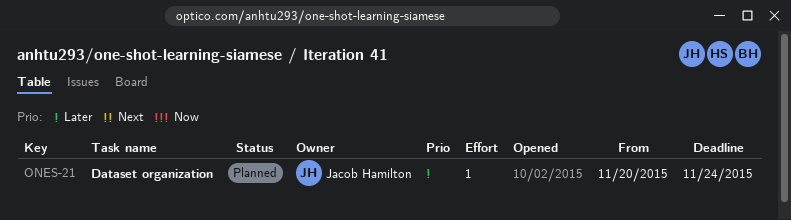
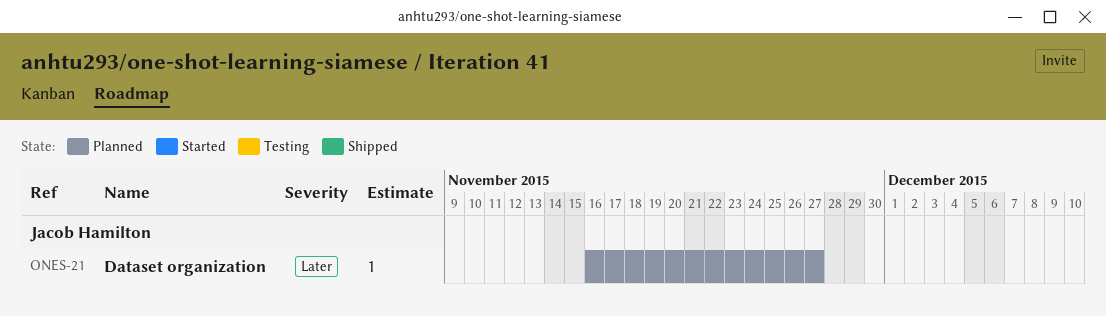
ONES-21, start: Nov 20 -> Nov 16
ONES-21, due: Nov 24 -> Nov 27

